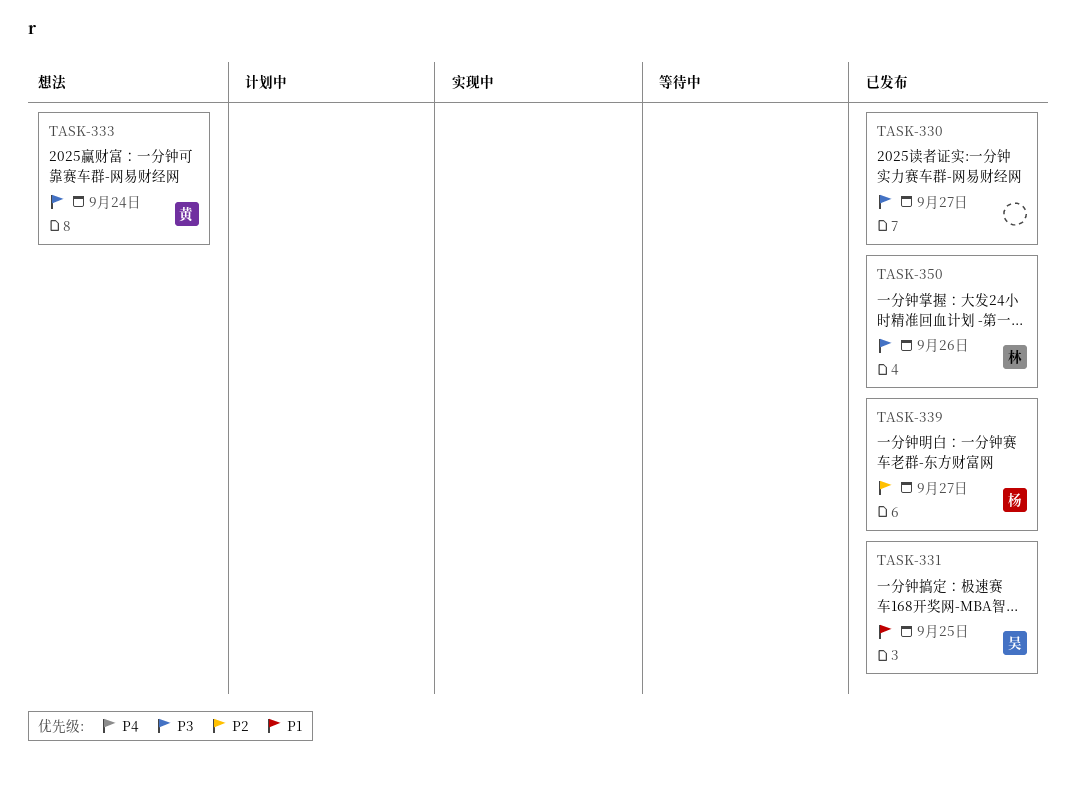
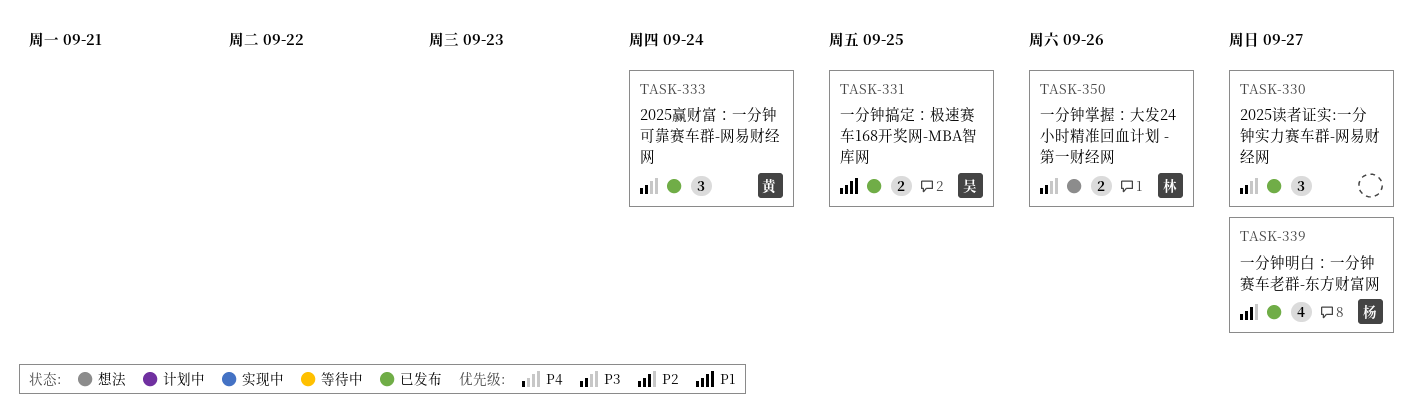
TASK-333, status: 想法 -> 已发布
TASK-350, status: 已发布 -> 想法

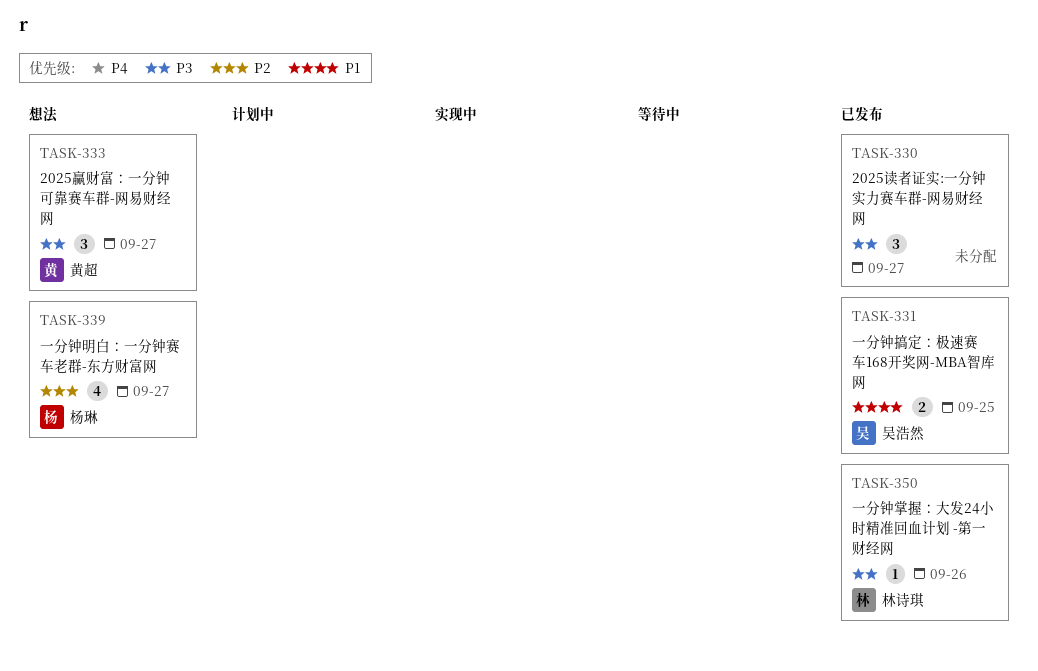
TASK-333, status: 已发布 -> 想法
TASK-333, due: Sep 24 -> Sep 27
TASK-339, status: 已发布 -> 想法
TASK-350, status: 想法 -> 已发布
TASK-350, estimate: 2 -> 1

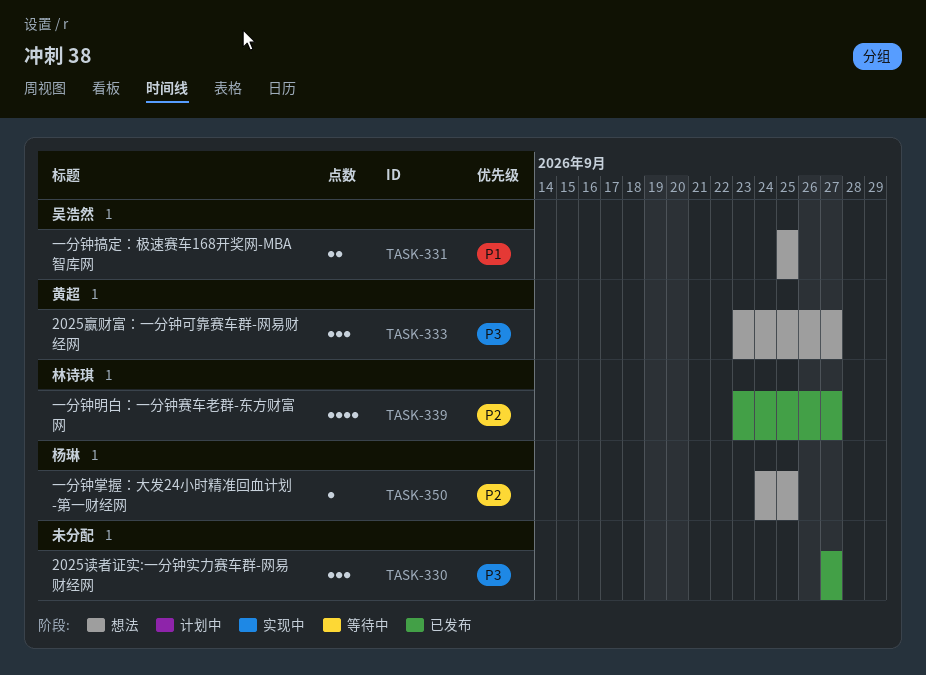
TASK-331, status: 已发布 -> 想法
TASK-339, status: 想法 -> 已发布
TASK-339, owner: 杨琳 -> 林诗琪
TASK-350, status: 已发布 -> 想法
TASK-350, owner: 林诗琪 -> 杨琳
TASK-350, priority: P3 -> P2
TASK-350, due: Sep 26 -> Sep 25

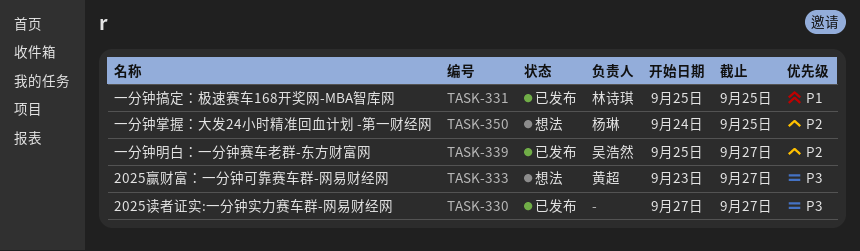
TASK-331, status: 想法 -> 已发布
TASK-331, owner: 吴浩然 -> 林诗琪
TASK-339, owner: 林诗琪 -> 吴浩然
TASK-339, start: Sep 23 -> Sep 25

